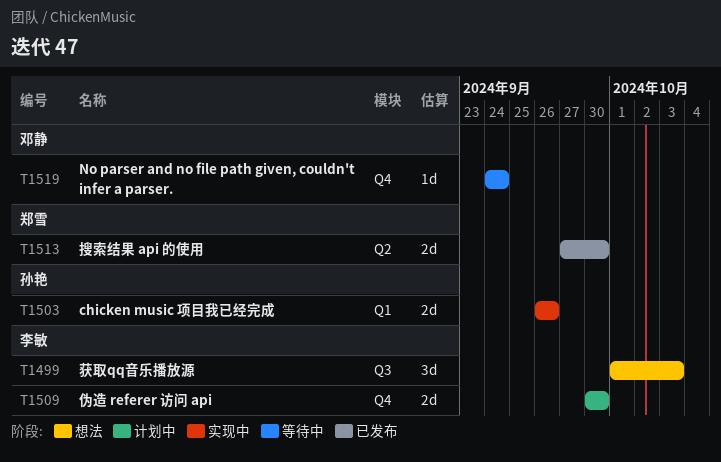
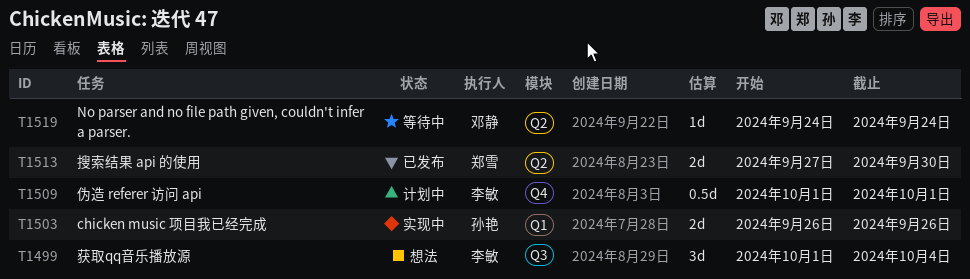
T1499, due: Oct 3 -> Oct 4
T1509, estimate: 2d -> 0.5d
T1509, start: Sep 30 -> Oct 1
T1509, due: Sep 30 -> Oct 1
T1519, label: Q4 -> Q2

